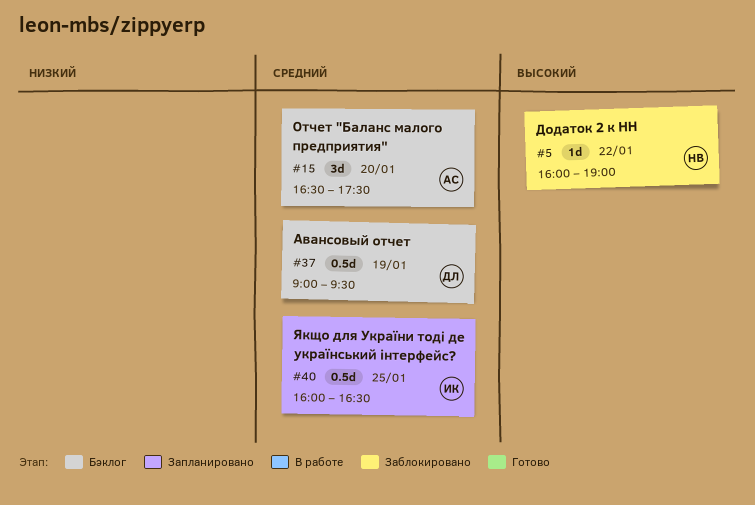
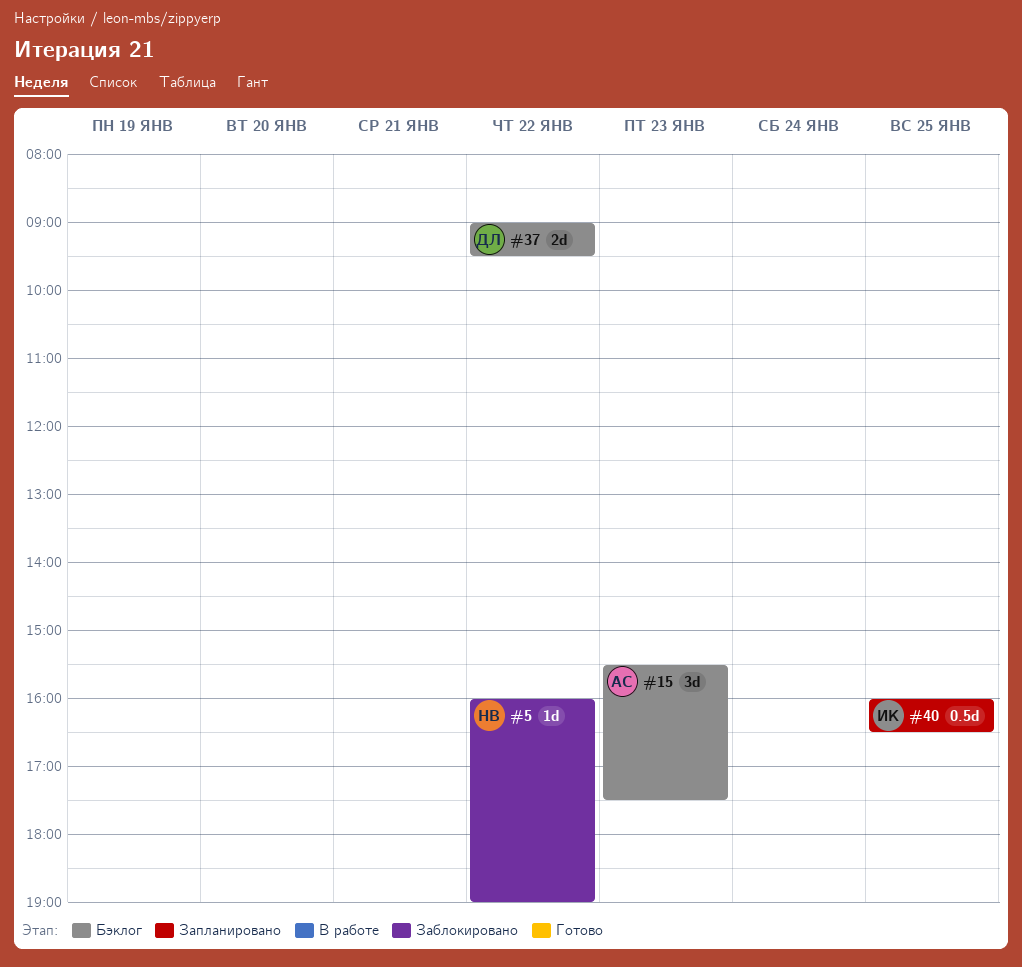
#15, day: Jan 20 -> Jan 23
#15, begins: 16:30 -> 15:30
#37, estimate: 0.5d -> 2d
#37, day: Jan 19 -> Jan 22

